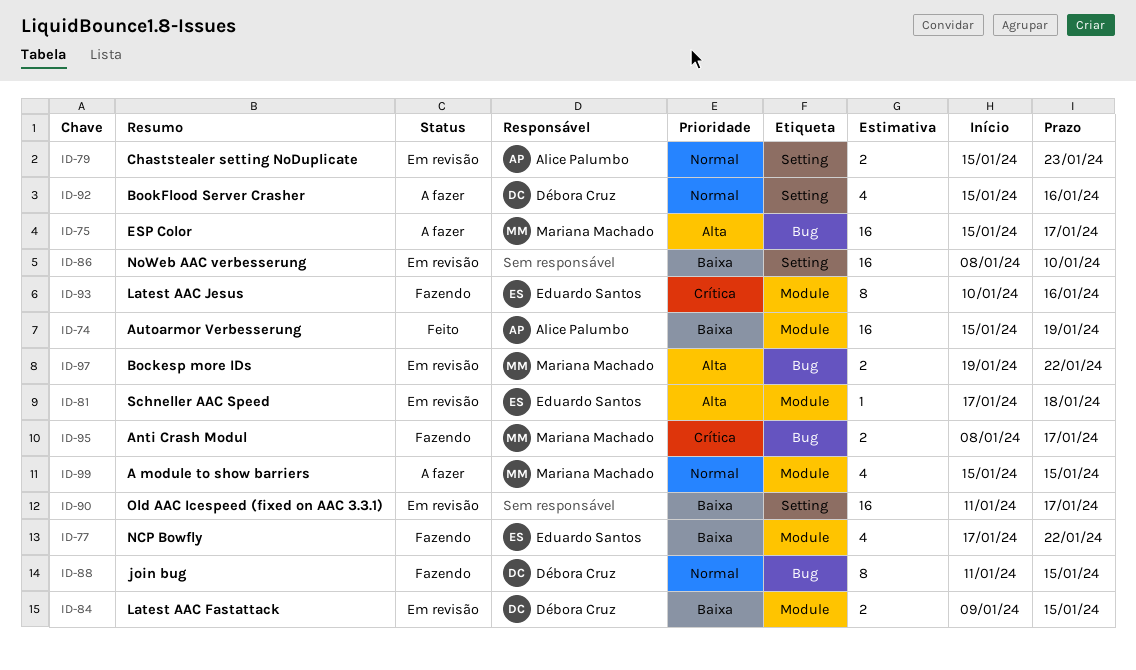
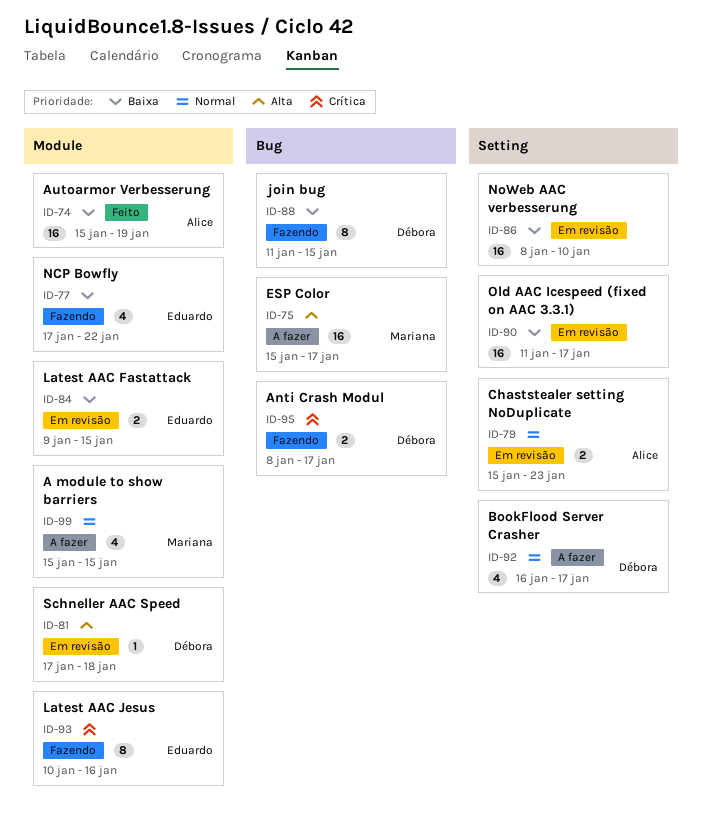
ID-81, owner: Eduardo Santos -> Débora Cruz
ID-84, owner: Débora Cruz -> Eduardo Santos
ID-88, priority: Normal -> Baixa
ID-92, start: Jan 15 -> Jan 16
ID-92, due: Jan 16 -> Jan 17
ID-95, owner: Mariana Machado -> Débora Cruz
ID-97: present -> none

